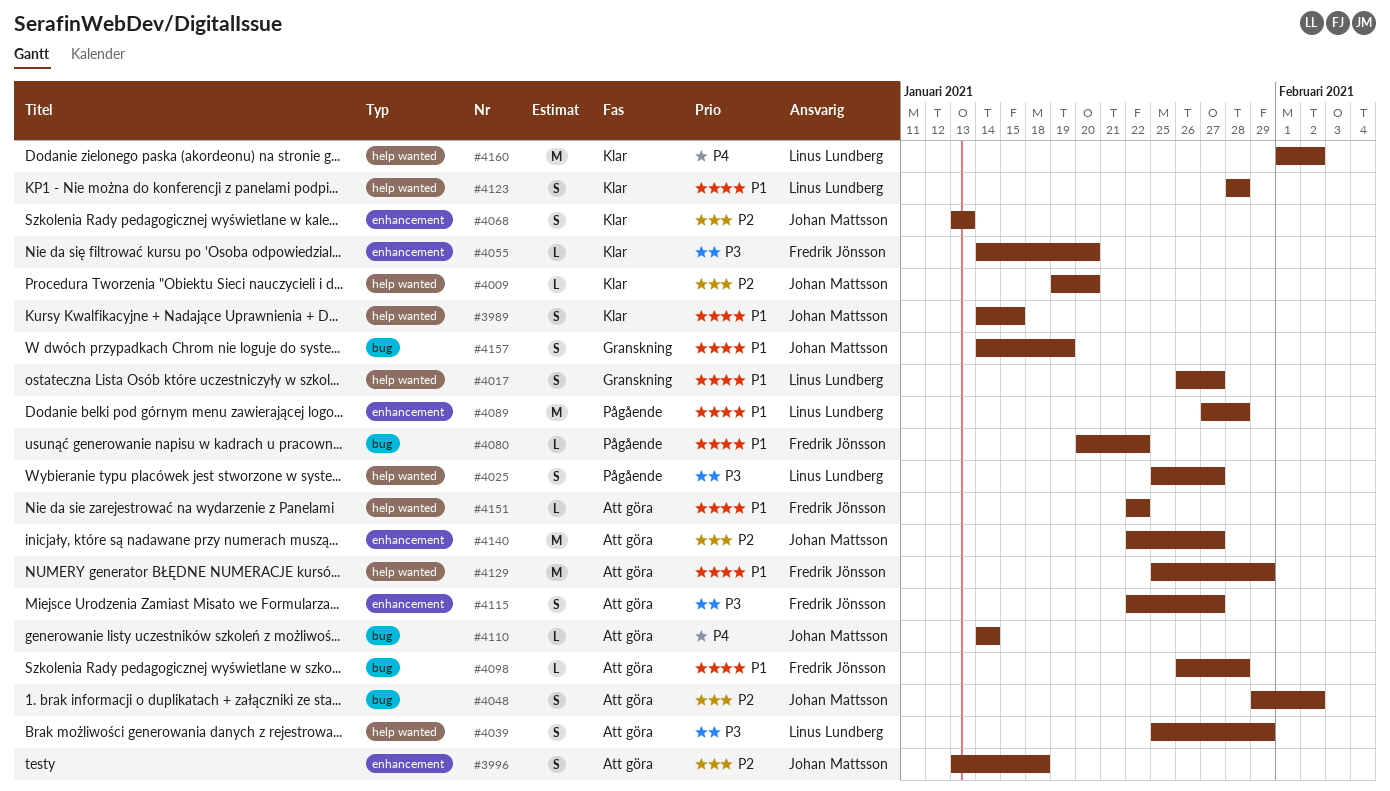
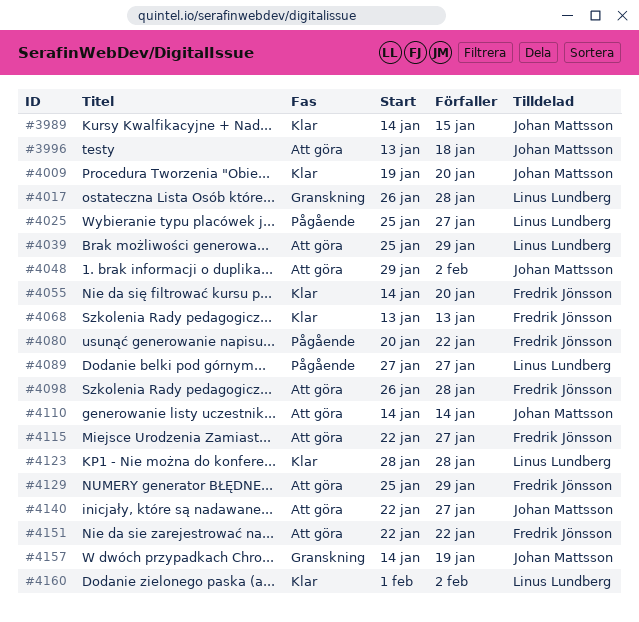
#4017, due: Jan 27 -> Jan 28
#4068, owner: Johan Mattsson -> Fredrik Jönsson
#4089, due: Jan 28 -> Jan 27

